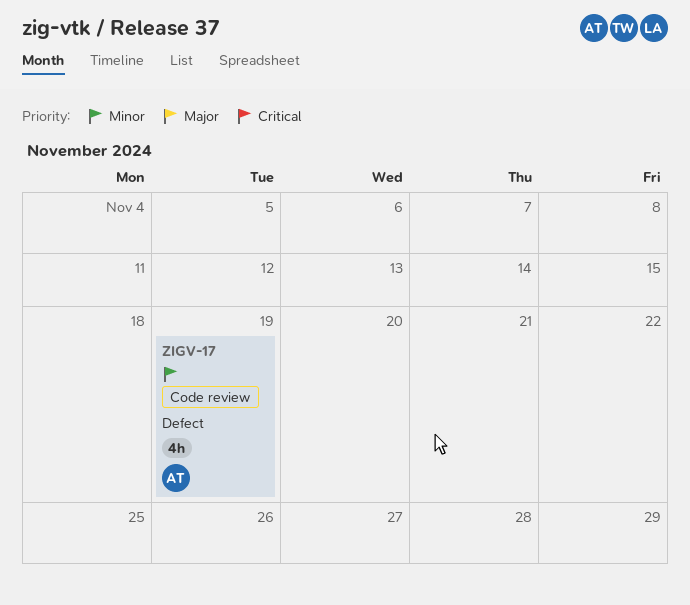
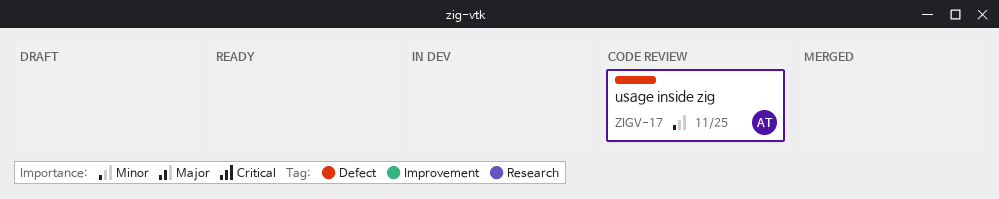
ZIGV-17, due: Nov 19 -> Nov 25

